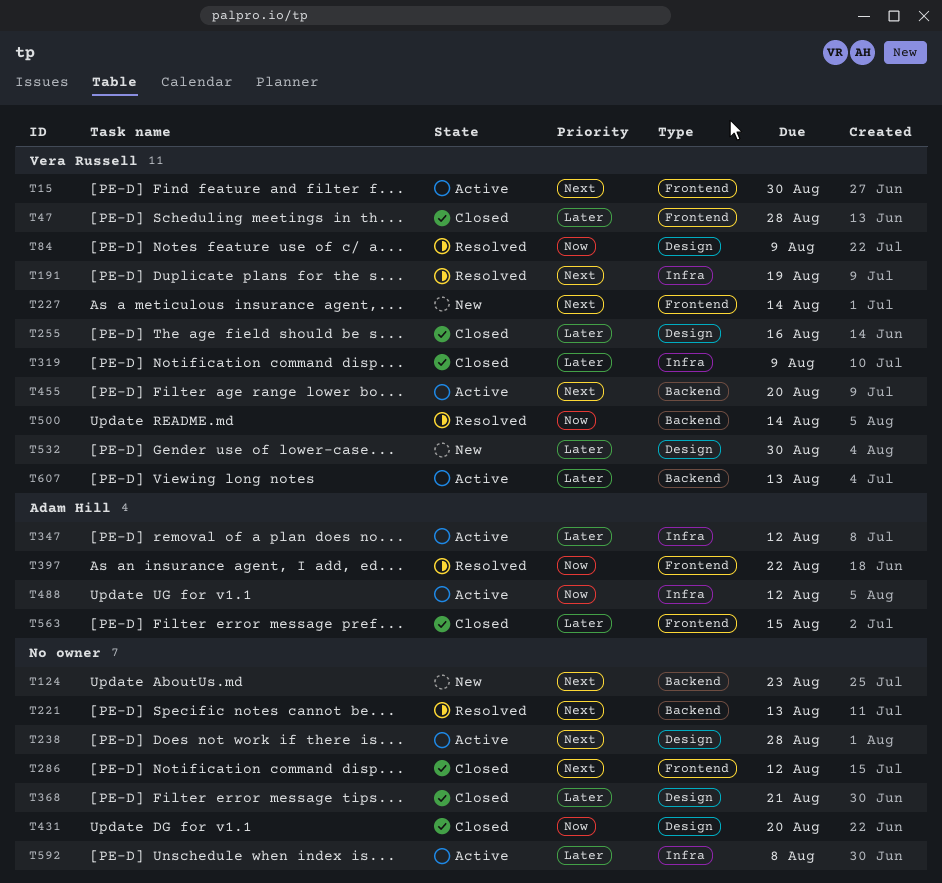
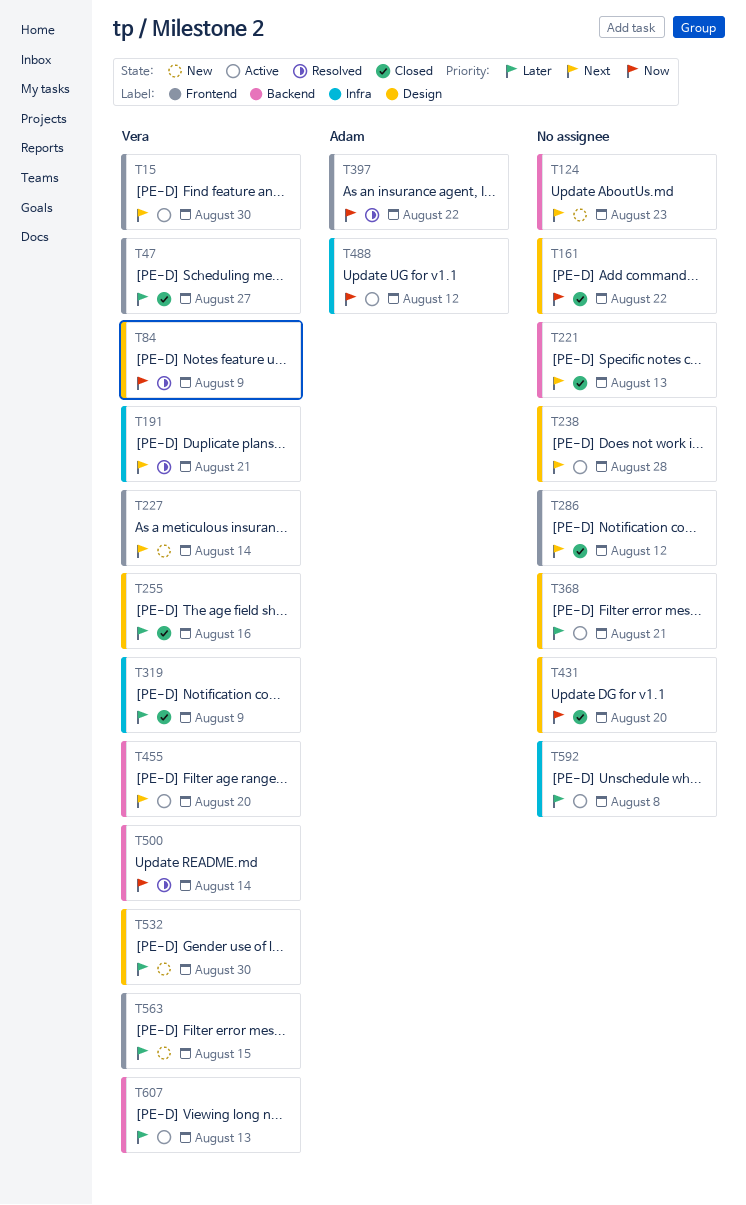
T47, due: Aug 28 -> Aug 27
T161: none -> present
T191, due: Aug 19 -> Aug 21
T221, status: Resolved -> Closed
T347: present -> none
T368, status: Closed -> Active
T563, status: Closed -> New
T563, owner: Adam Hill -> Vera Russell

